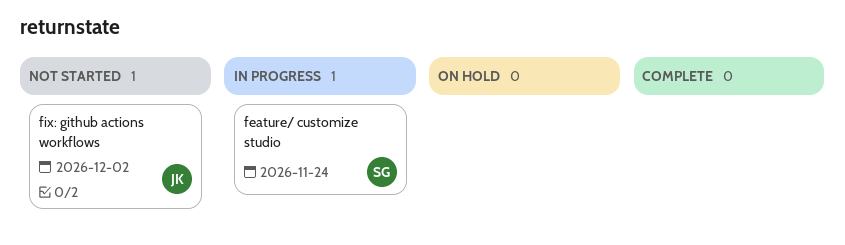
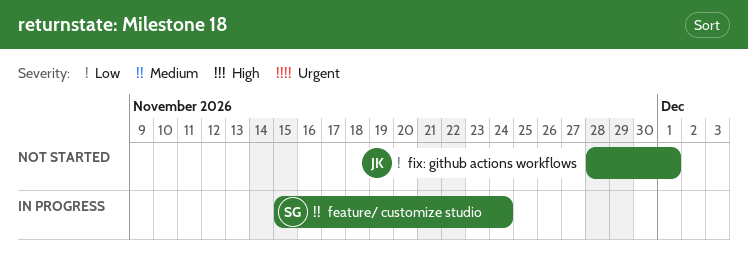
fix: github actions workflows, due: Dec 2 -> Dec 1

